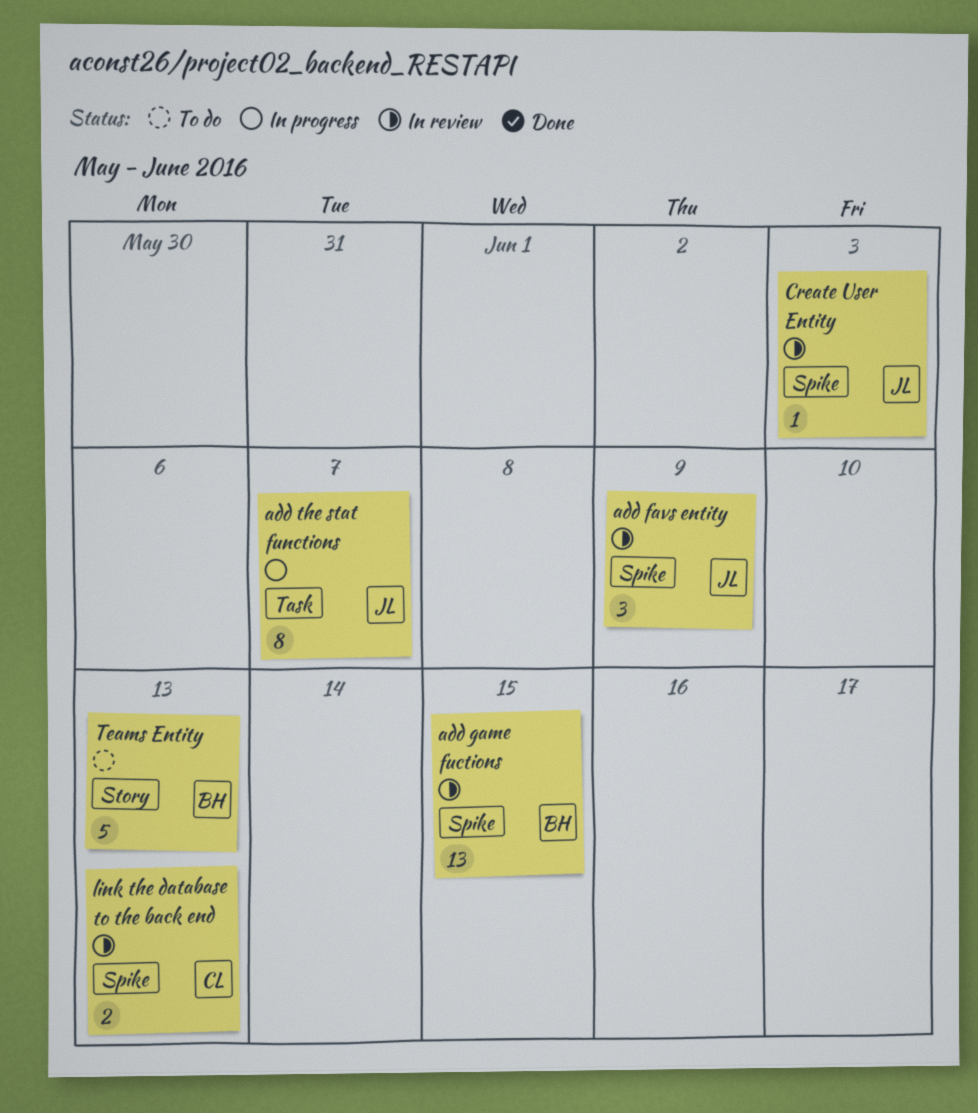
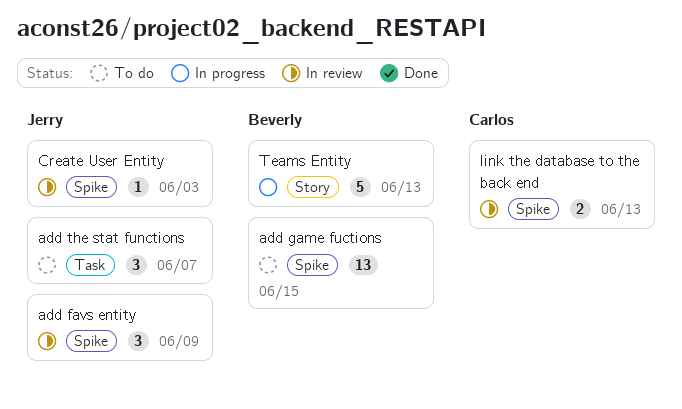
add game fuctions, status: In review -> To do
add the stat functions, status: In progress -> To do
add the stat functions, estimate: 8 -> 3
Teams Entity, status: To do -> In progress

